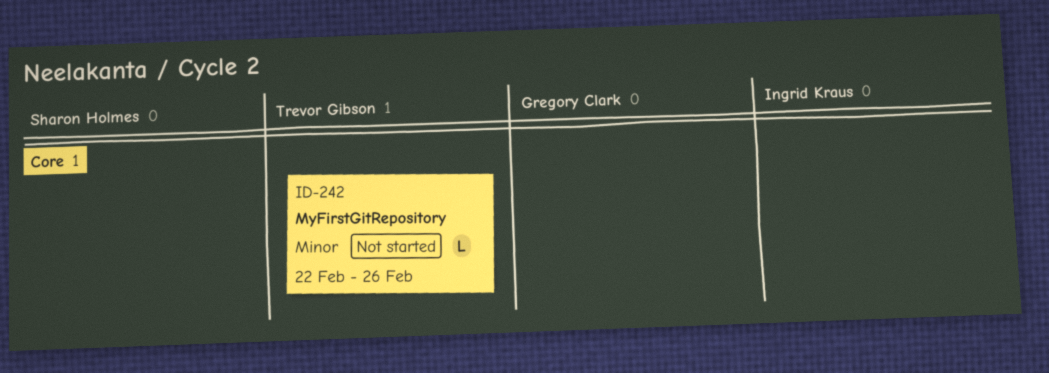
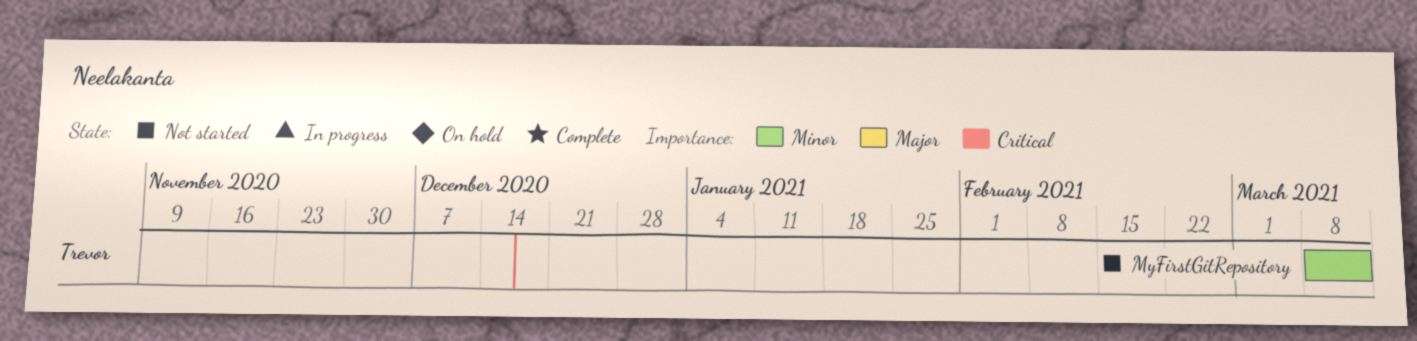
MyFirstGitRepository, start: Feb 22 -> Mar 8
MyFirstGitRepository, due: Feb 26 -> Mar 12

